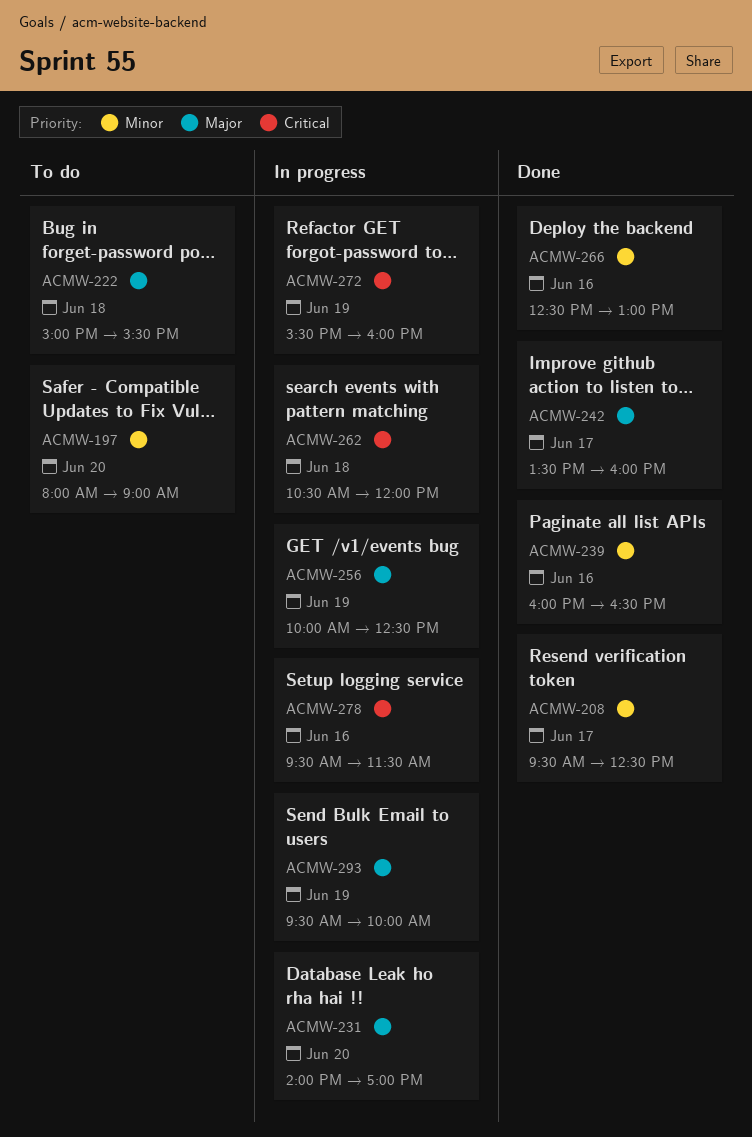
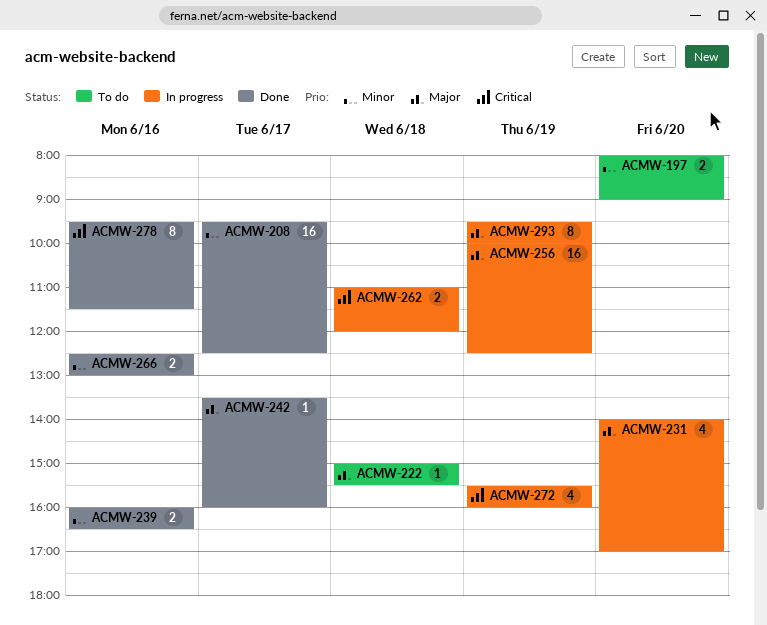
ACMW-262, begins: 10:30 -> 11:00
ACMW-278, status: In progress -> Done

